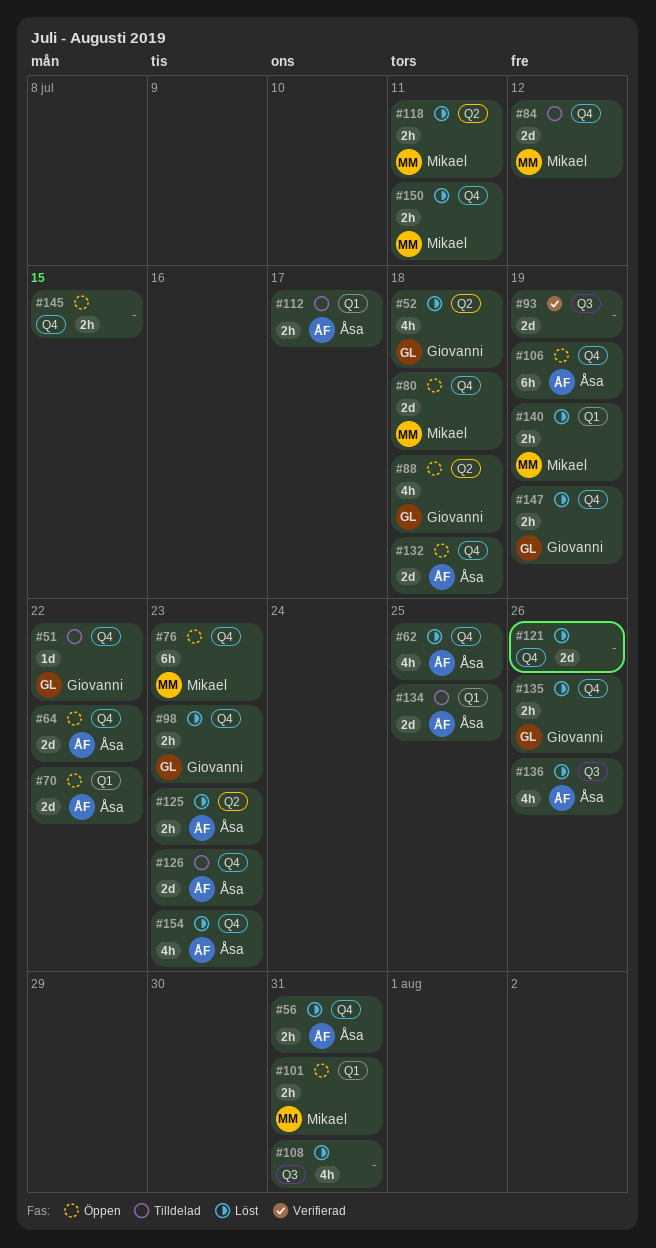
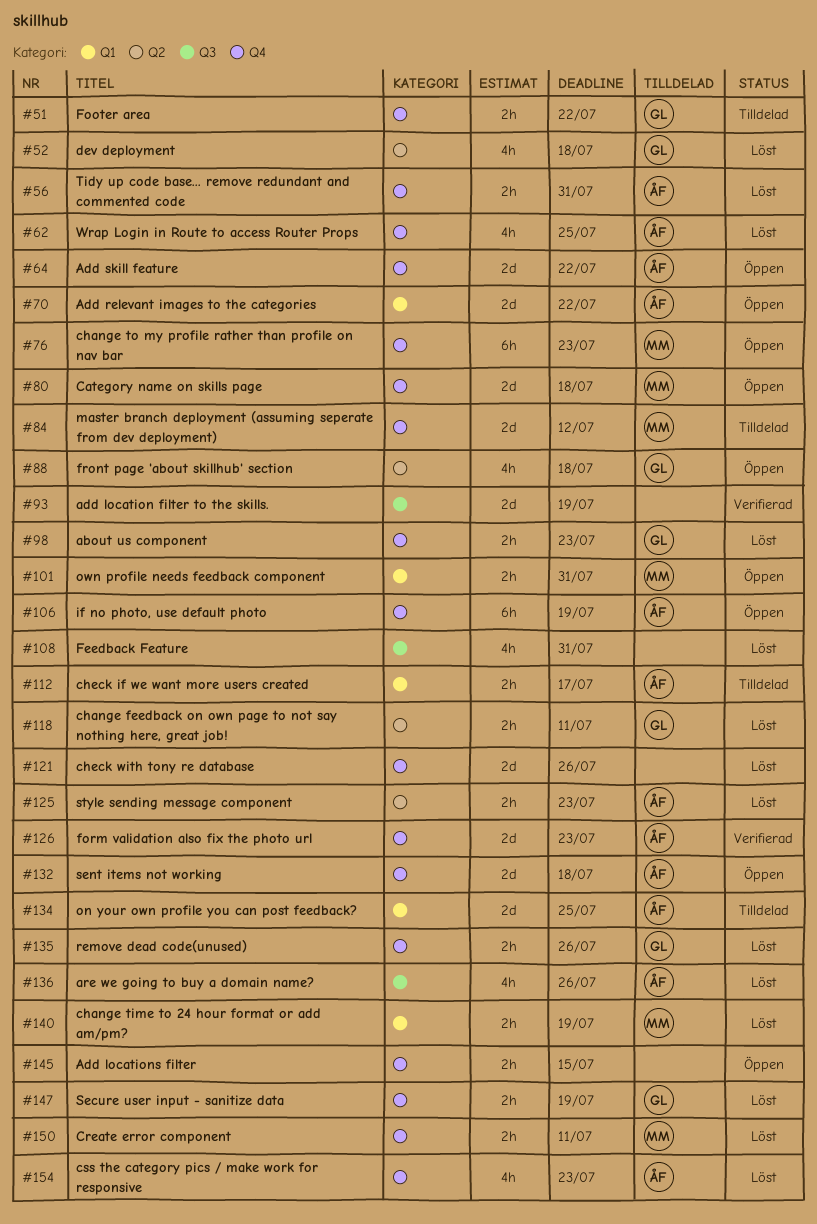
#51, estimate: 1d -> 2h
#118, owner: Mikael -> Giovanni
#126, status: Tilldelad -> Verifierad

